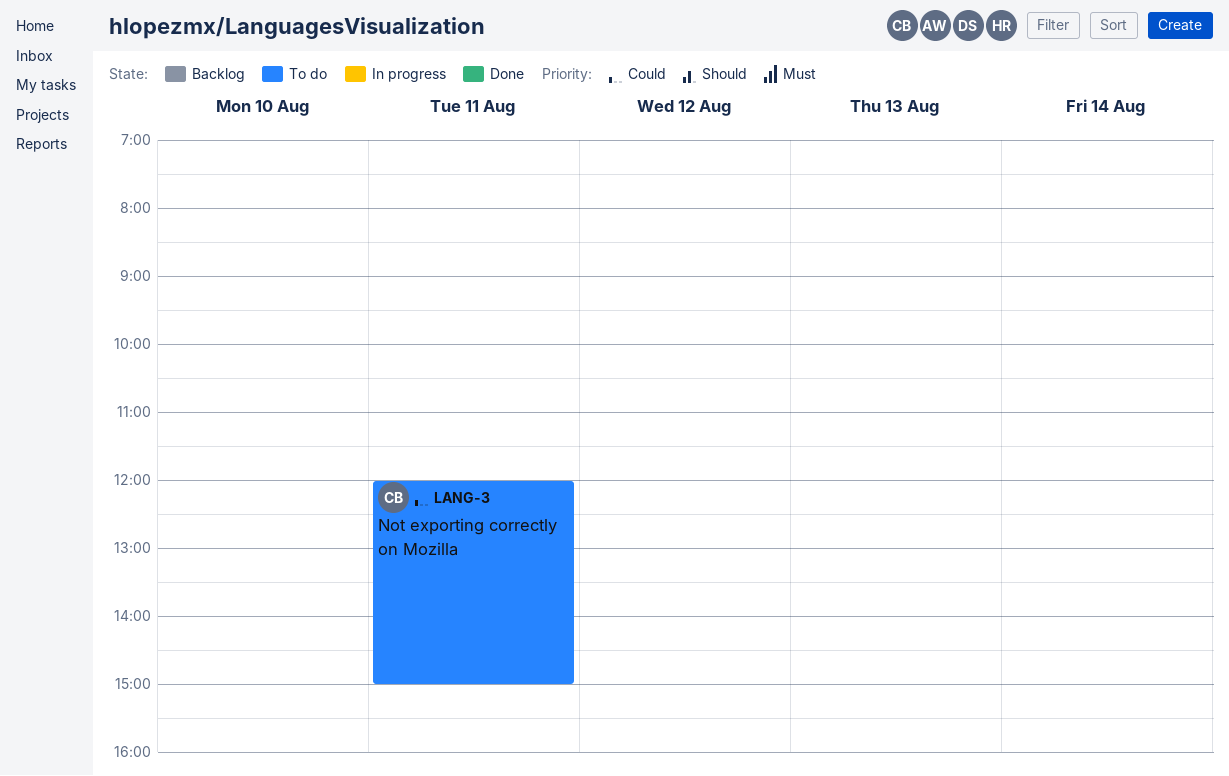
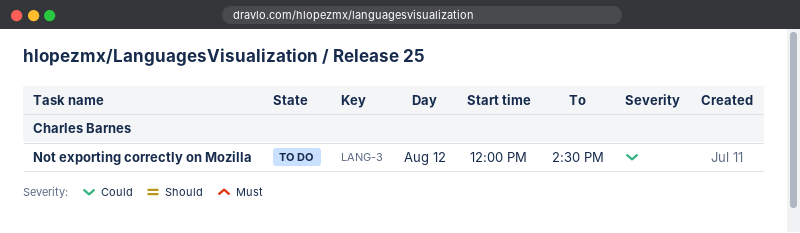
LANG-3, day: Aug 11 -> Aug 12
LANG-3, ends: 15:00 -> 14:30

